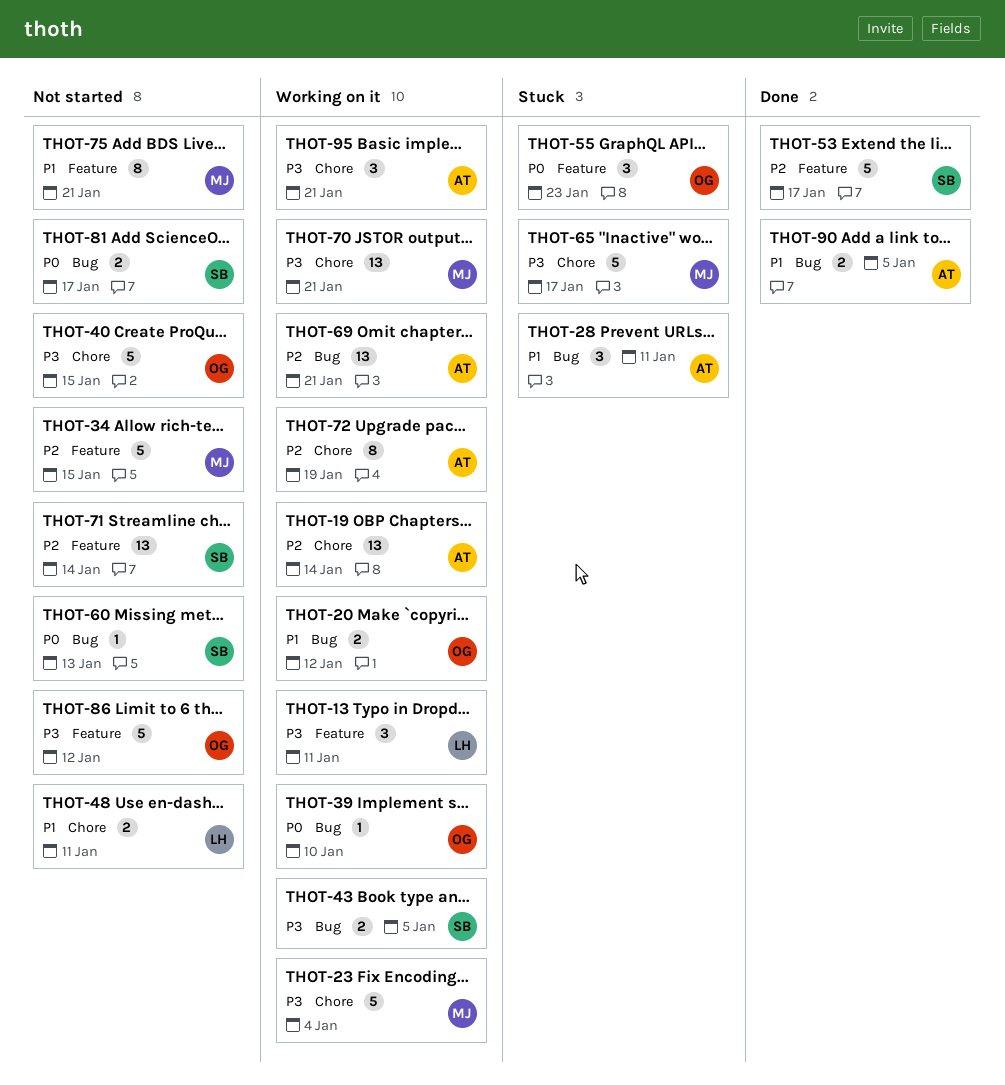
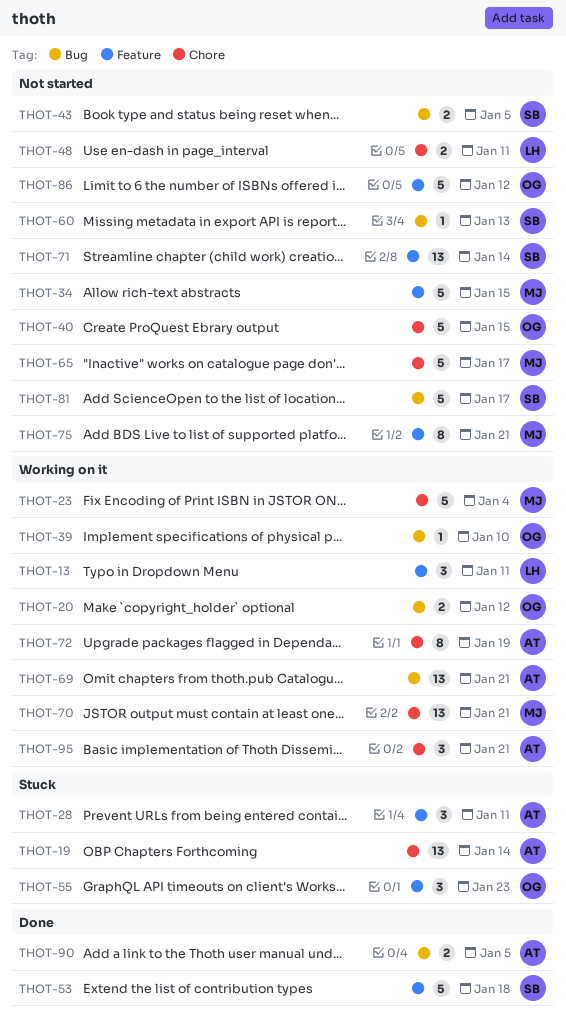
THOT-19, status: Working on it -> Stuck
THOT-28, label: Bug -> Feature
THOT-43, status: Working on it -> Not started
THOT-53, due: Jan 17 -> Jan 18
THOT-65, status: Stuck -> Not started
THOT-81, estimate: 2 -> 5

